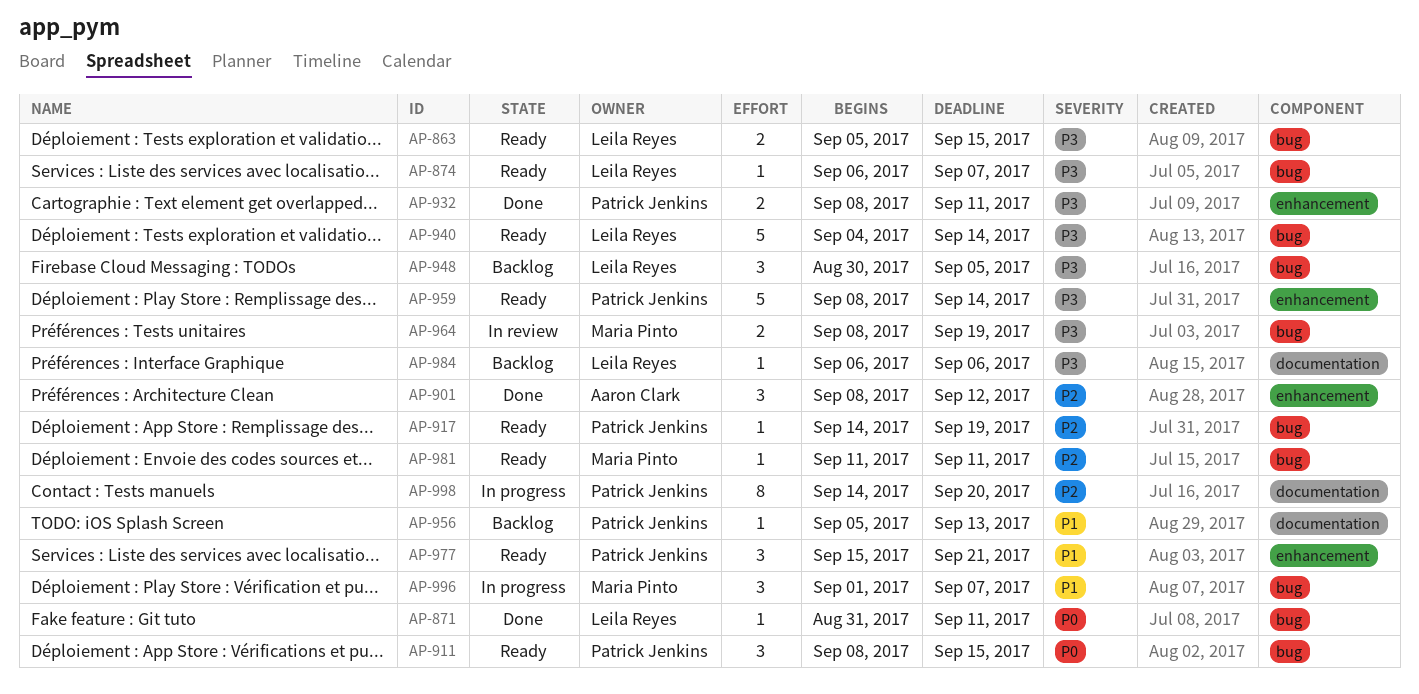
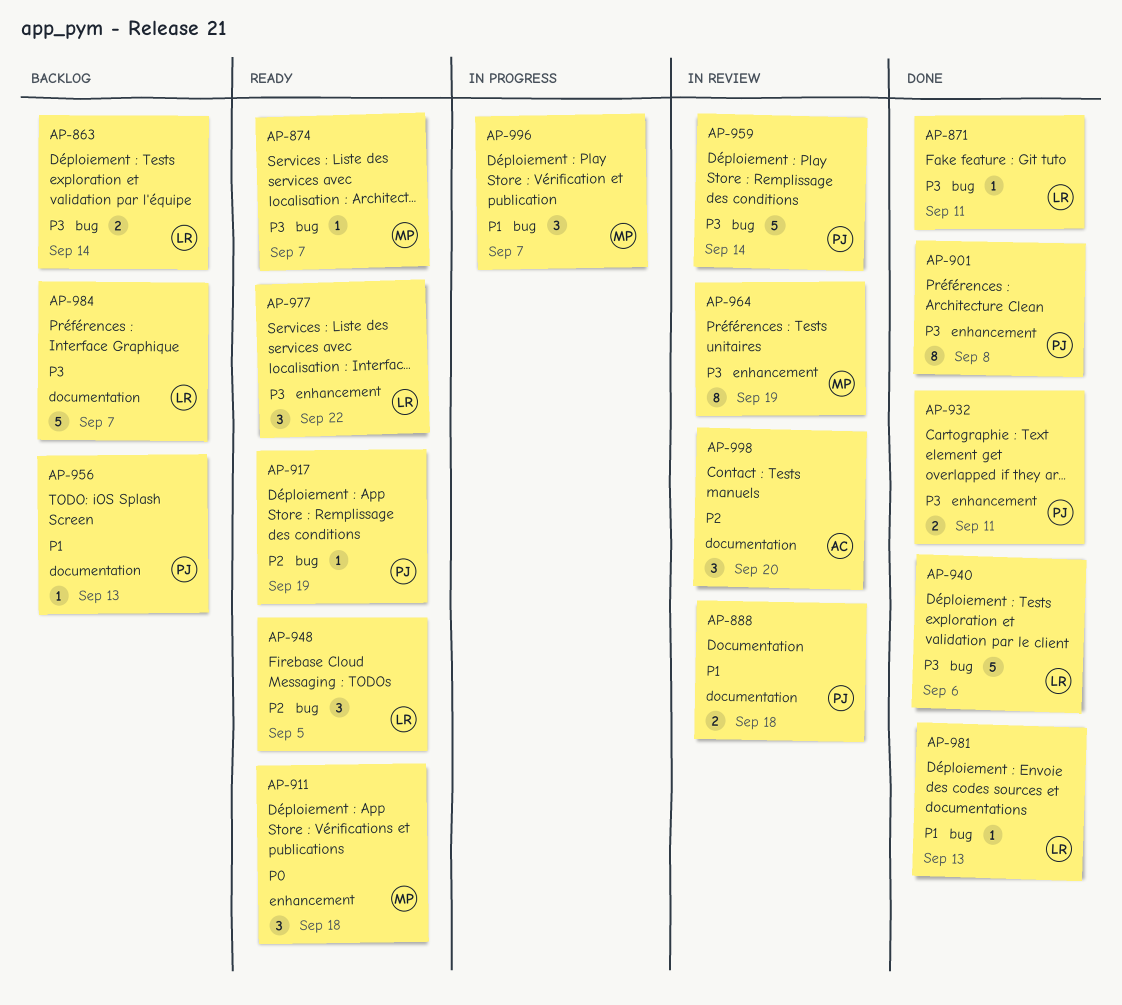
AP-863, status: Ready -> Backlog
AP-863, due: Sep 15 -> Sep 14
AP-871, priority: P0 -> P3
AP-874, owner: Leila Reyes -> Maria Pinto
AP-888: none -> present
AP-901, owner: Aaron Clark -> Patrick Jenkins
AP-901, priority: P2 -> P3
AP-901, estimate: 3 -> 8
AP-901, due: Sep 12 -> Sep 8
AP-911, owner: Patrick Jenkins -> Maria Pinto
AP-911, label: bug -> enhancement
AP-911, due: Sep 15 -> Sep 18
AP-940, status: Ready -> Done
AP-940, due: Sep 14 -> Sep 6
AP-948, status: Backlog -> Ready
AP-948, priority: P3 -> P2
AP-959, status: Ready -> In review
AP-959, label: enhancement -> bug
AP-964, label: bug -> enhancement
AP-964, estimate: 2 -> 8
AP-977, owner: Patrick Jenkins -> Leila Reyes
AP-977, priority: P1 -> P3
AP-977, due: Sep 21 -> Sep 22
AP-981, status: Ready -> Done
AP-981, owner: Maria Pinto -> Leila Reyes
AP-981, priority: P2 -> P1
AP-981, due: Sep 11 -> Sep 13
AP-984, estimate: 1 -> 5
AP-984, due: Sep 6 -> Sep 7
AP-998, status: In progress -> In review
AP-998, owner: Patrick Jenkins -> Aaron Clark
AP-998, estimate: 8 -> 3

